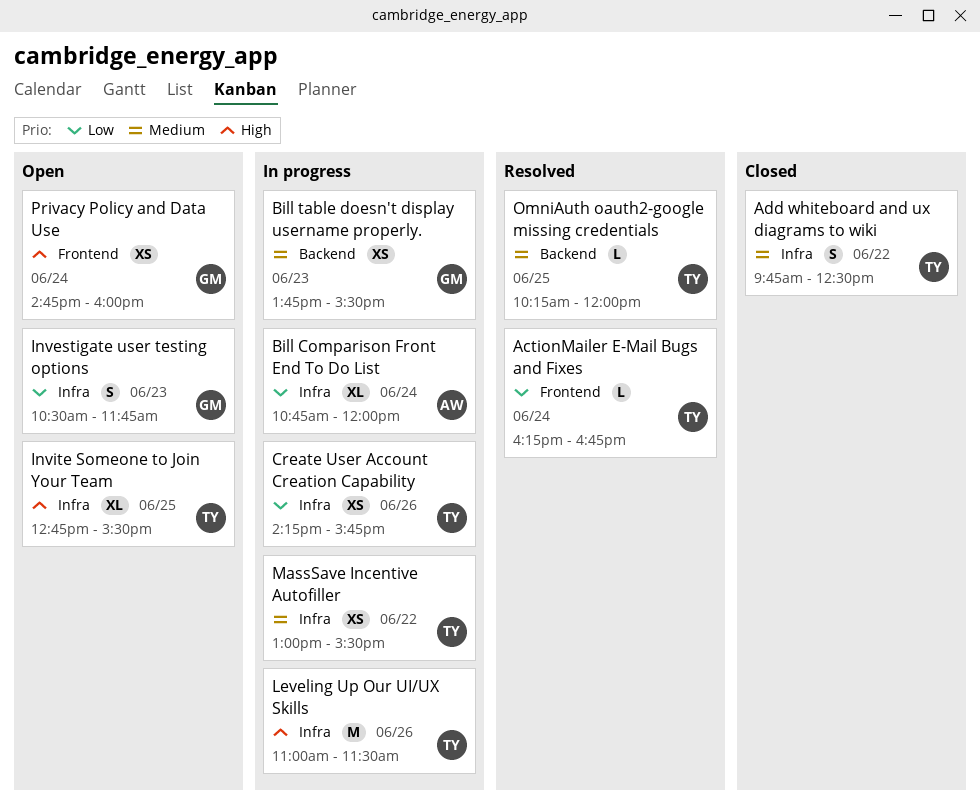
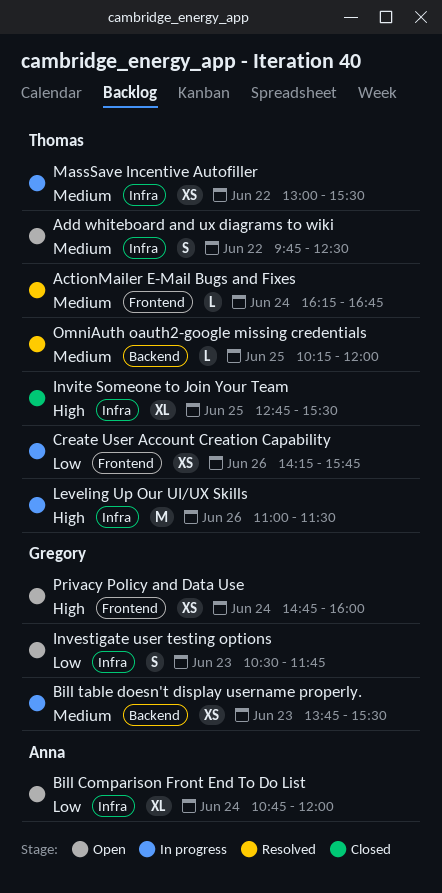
ActionMailer E-Mail Bugs and Fixes, priority: Low -> Medium
Add whiteboard and ux diagrams to wiki, status: Closed -> Open
Bill Comparison Front End To Do List, status: In progress -> Open
Create User Account Creation Capability, label: Infra -> Frontend
Invite Someone to Join Your Team, status: Open -> Closed

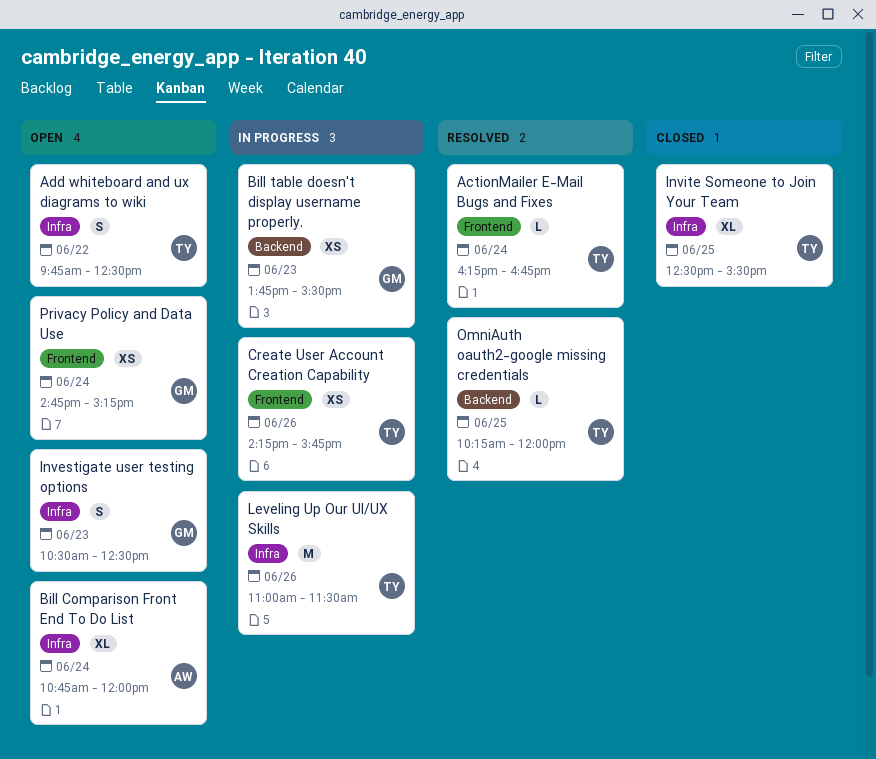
Investigate user testing options, ends: 11:45 -> 12:30
Invite Someone to Join Your Team, begins: 12:45 -> 12:30
MassSave Incentive Autofiller: present -> none
Privacy Policy and Data Use, ends: 16:00 -> 15:15

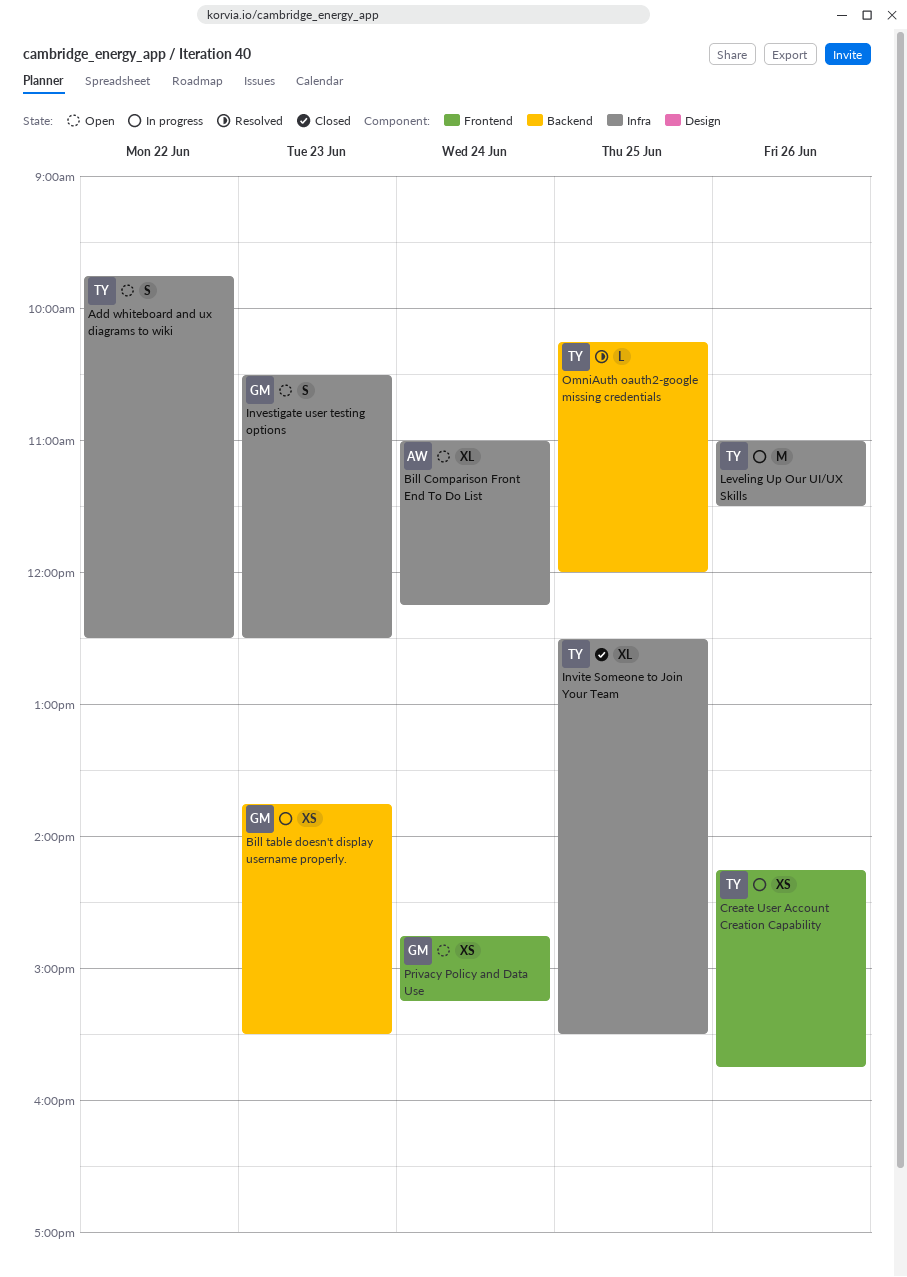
ActionMailer E-Mail Bugs and Fixes: present -> none
Bill Comparison Front End To Do List, begins: 10:45 -> 11:00
Bill Comparison Front End To Do List, ends: 12:00 -> 12:15

